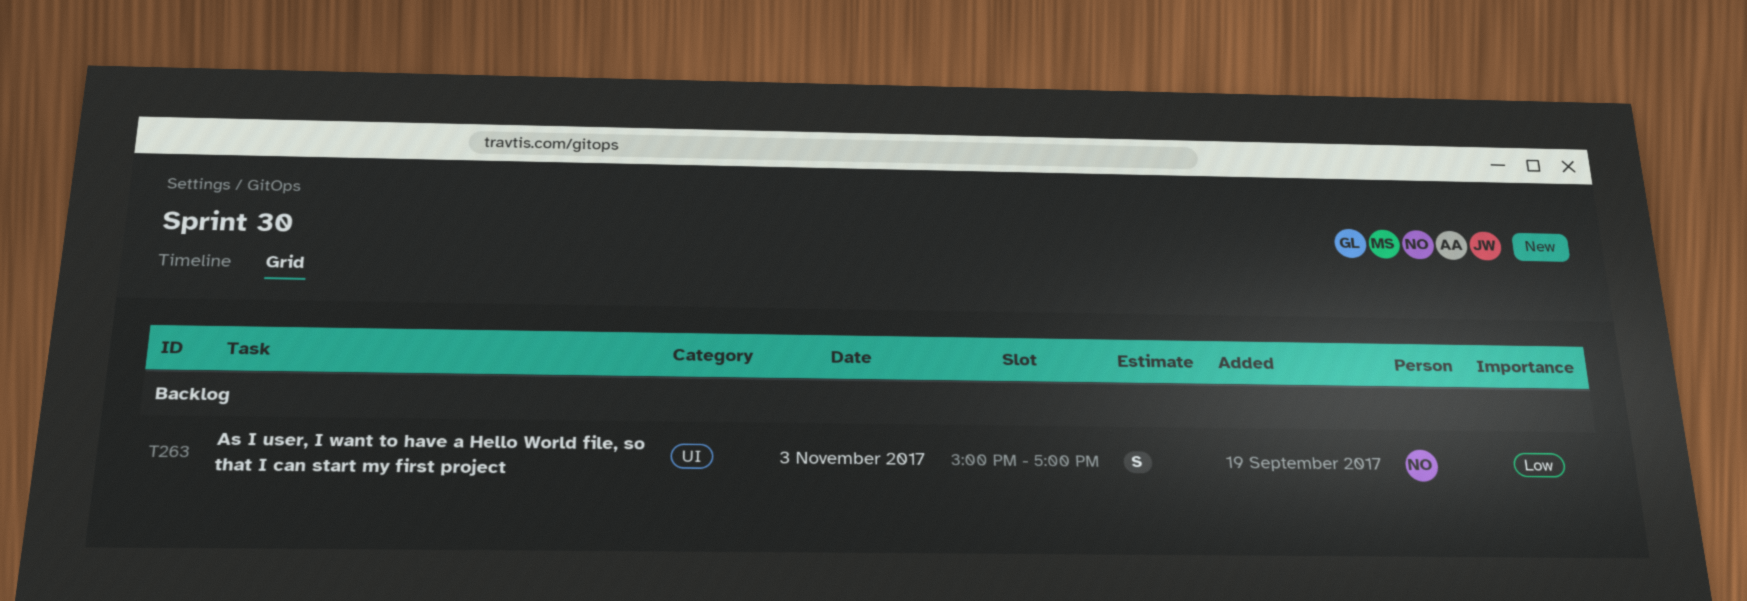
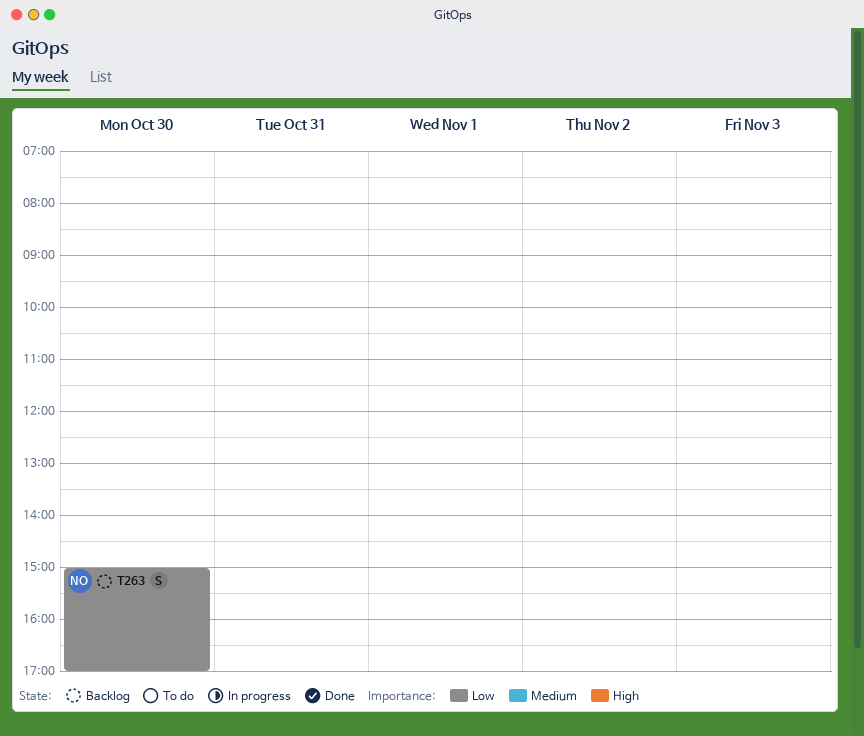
T263, day: Nov 3 -> Oct 30

